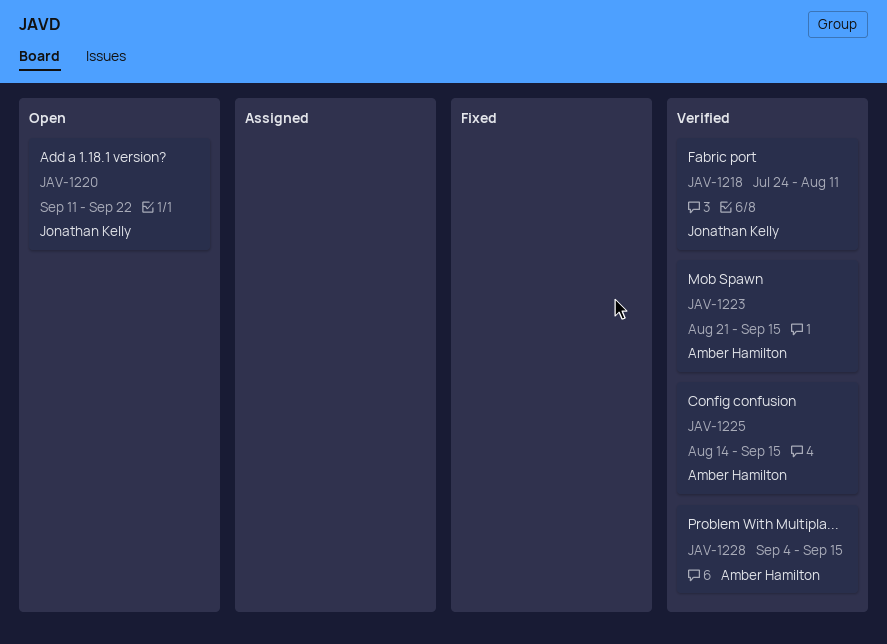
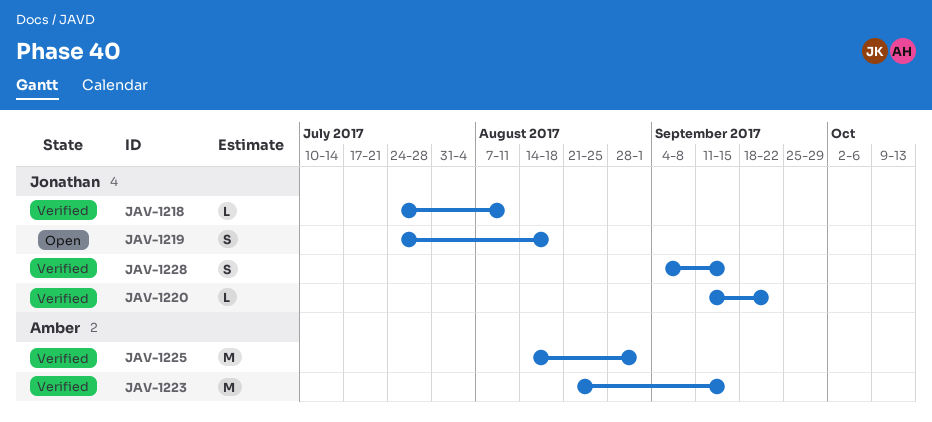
JAV-1219: none -> present
JAV-1220, status: Open -> Verified
JAV-1225, due: Sep 15 -> Sep 1
JAV-1228, owner: Amber Hamilton -> Jonathan Kelly

